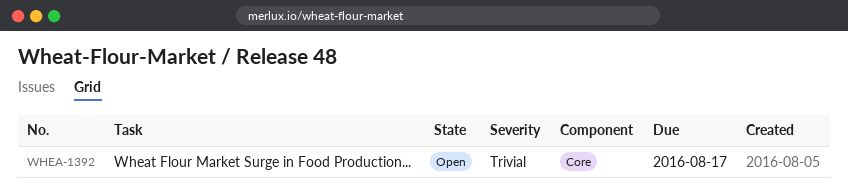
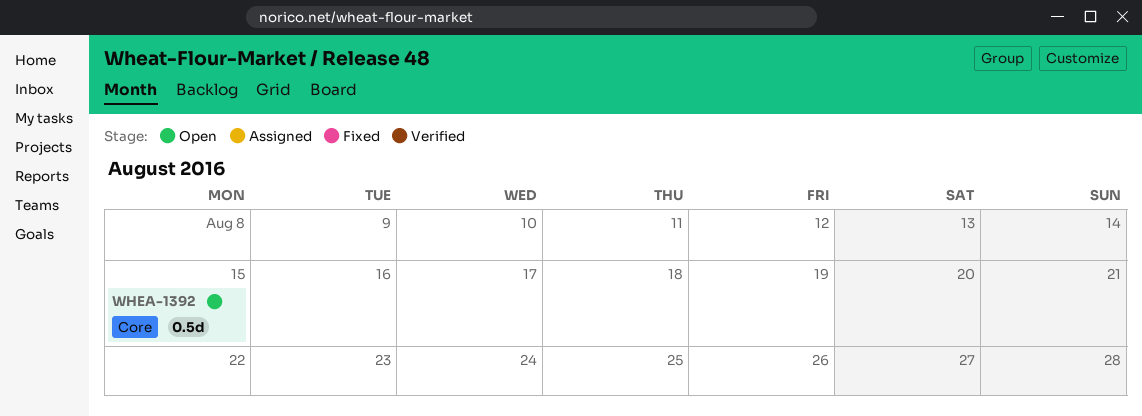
WHEA-1392, due: Aug 17 -> Aug 15

